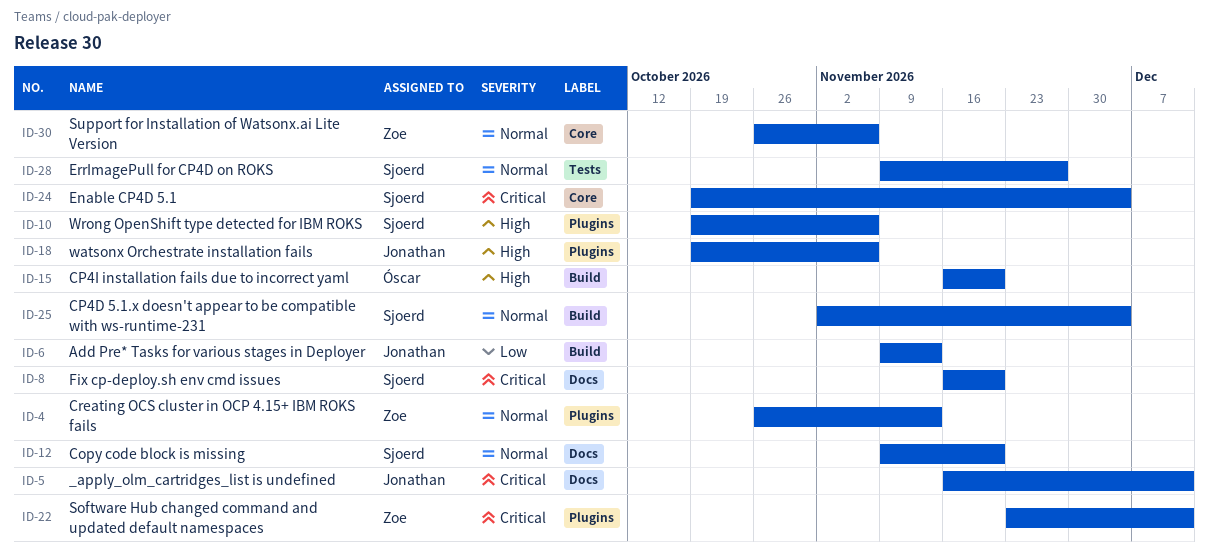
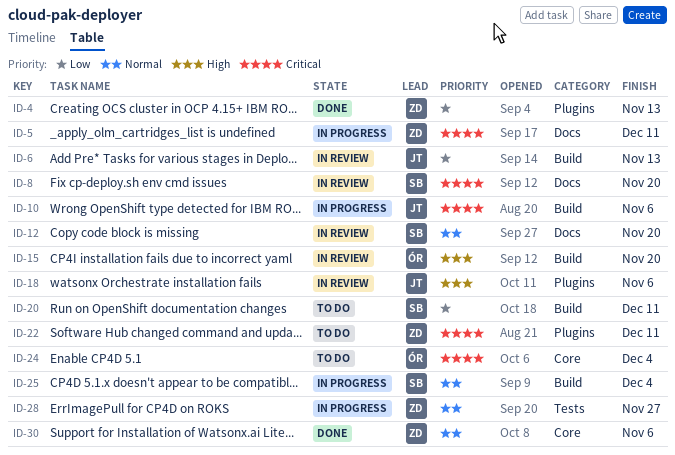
ID-4, priority: Normal -> Low
ID-5, owner: Jonathan -> Zoe
ID-10, owner: Sjoerd -> Jonathan
ID-10, priority: High -> Critical
ID-10, label: Plugins -> Build
ID-20: none -> present
ID-24, owner: Sjoerd -> Óscar
ID-28, owner: Sjoerd -> Zoe

